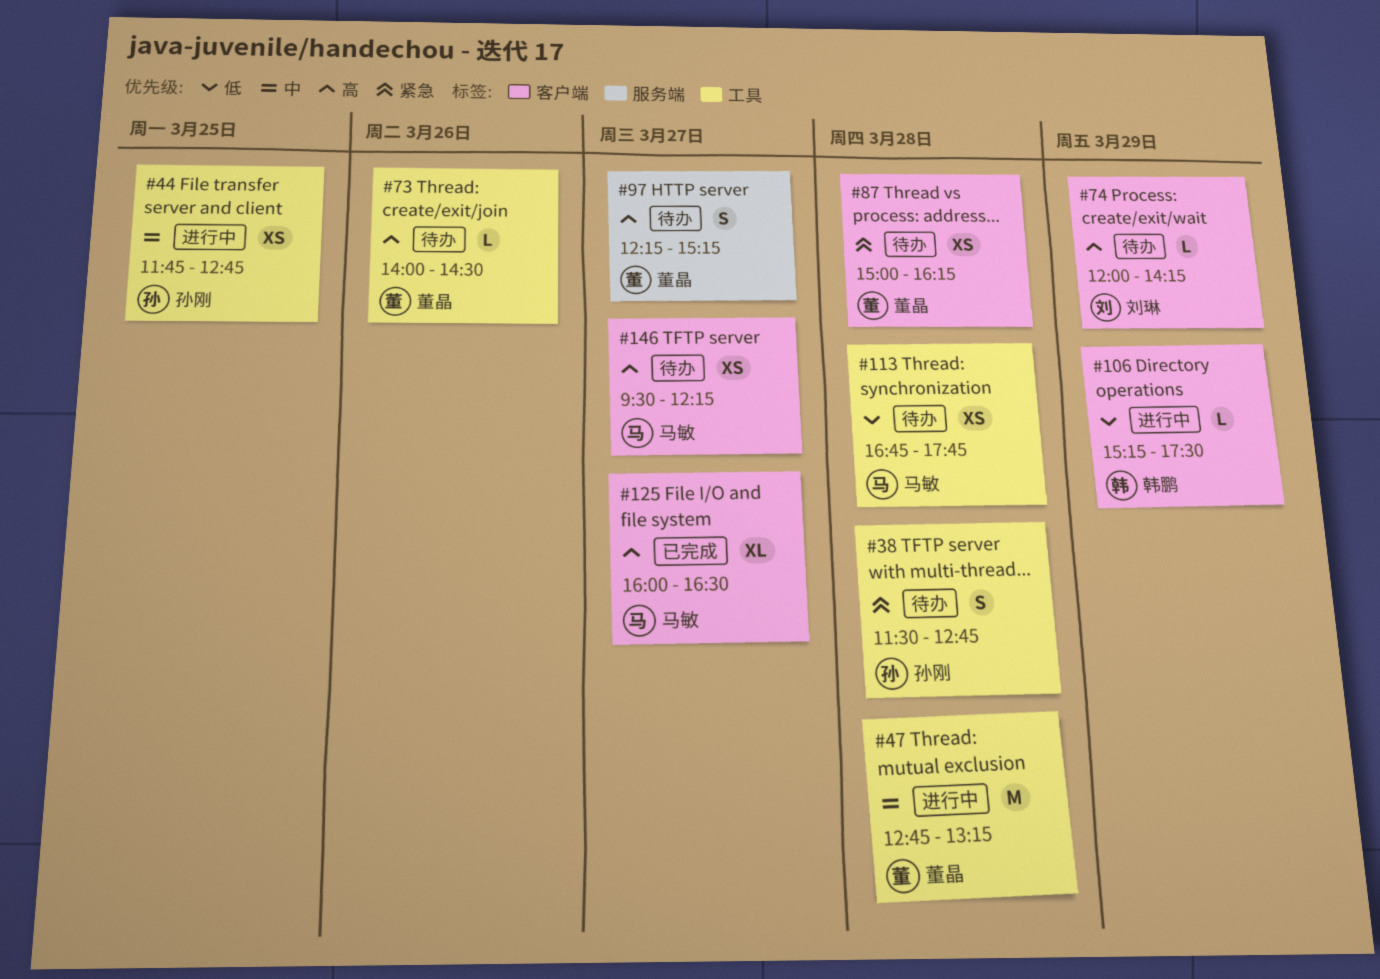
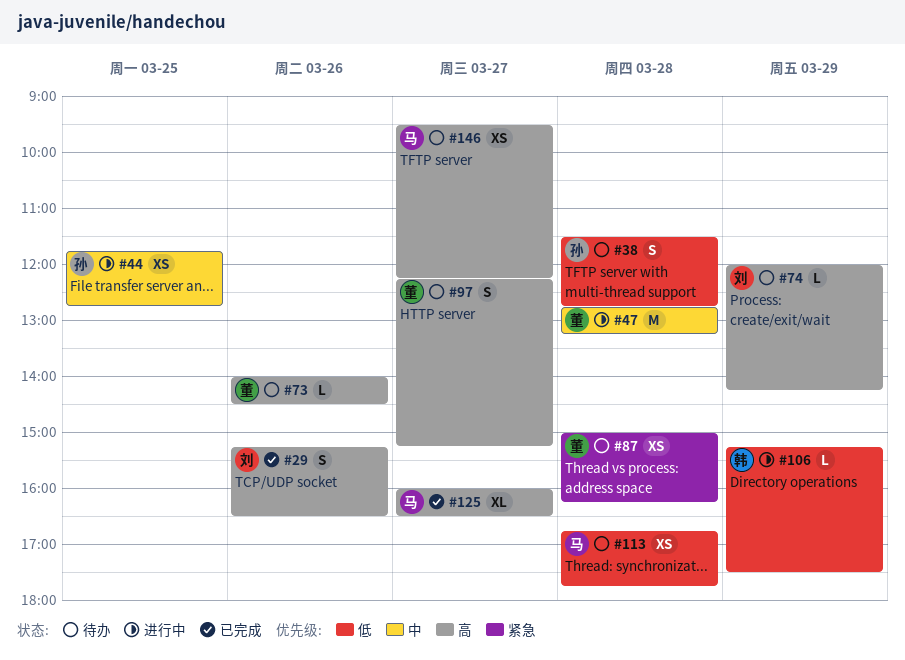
#29: none -> present
#38, priority: 紧急 -> 低

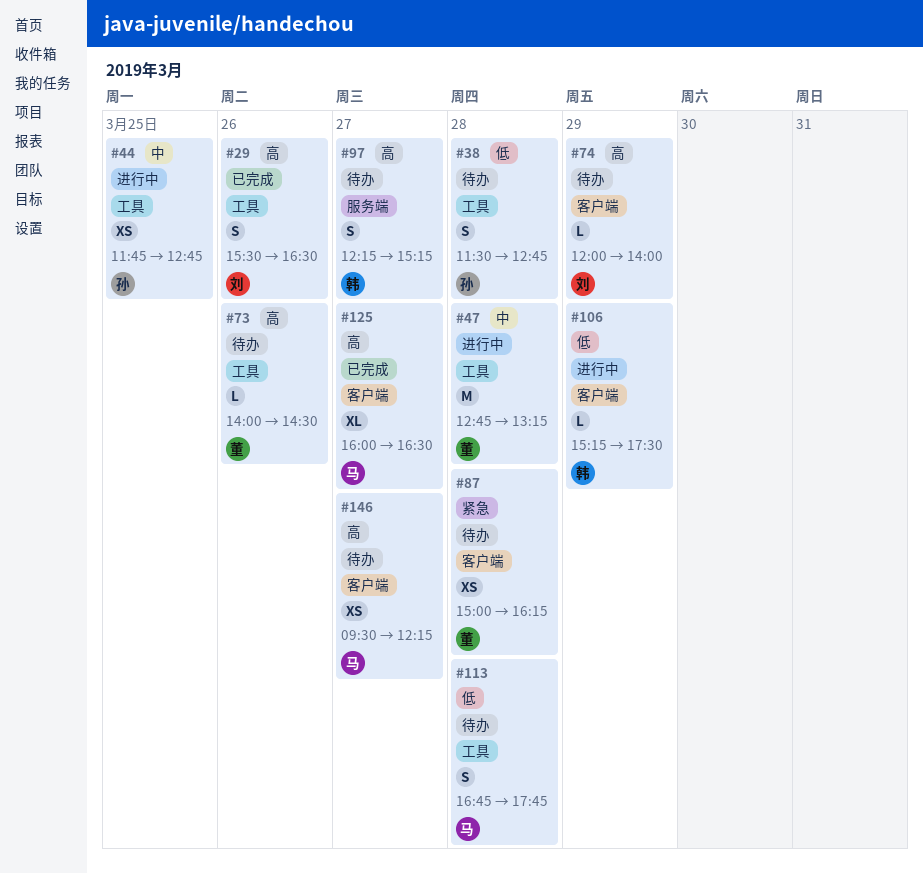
#29, begins: 15:15 -> 15:30
#74, ends: 14:15 -> 14:00
#97, owner: 董 -> 韩
#113, estimate: XS -> S

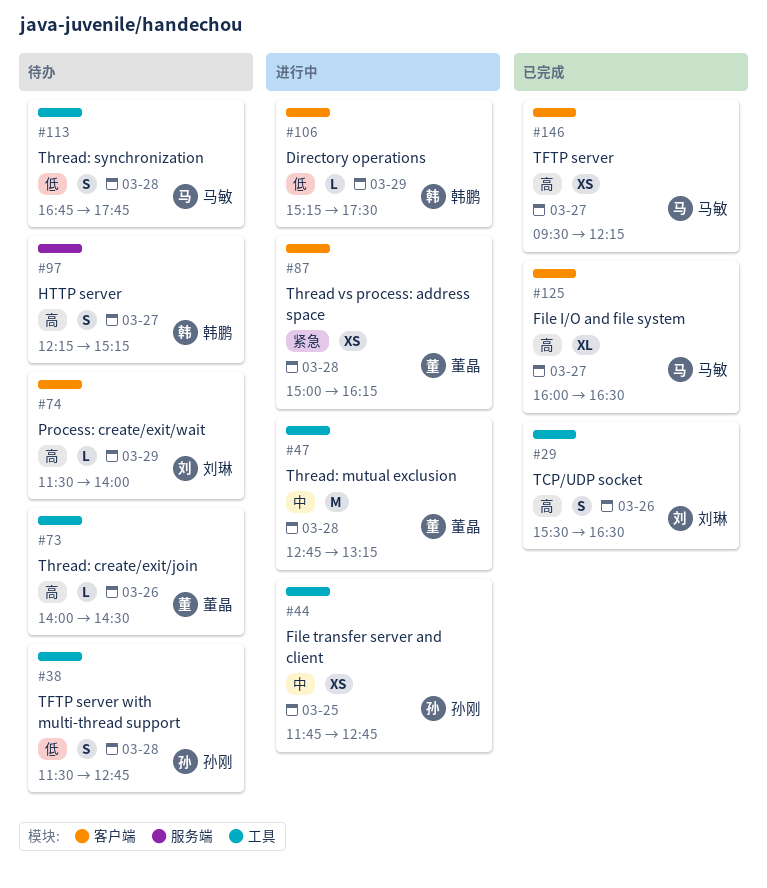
#74, begins: 12:00 -> 11:30
#87, status: 待办 -> 进行中
#146, status: 待办 -> 已完成

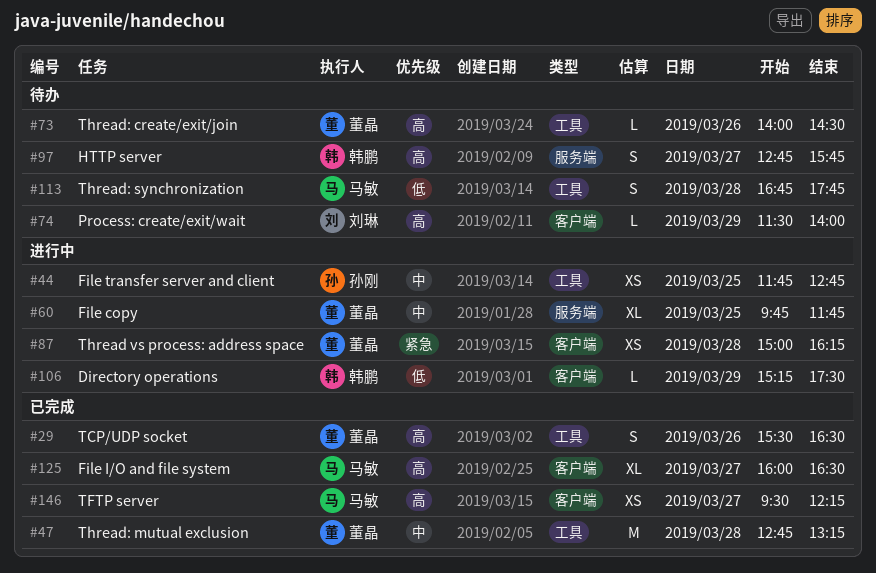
#29, owner: 刘琳 -> 董晶
#38: present -> none
#47, status: 进行中 -> 已完成
#60: none -> present
#97, begins: 12:15 -> 12:45
#97, ends: 15:15 -> 15:45

